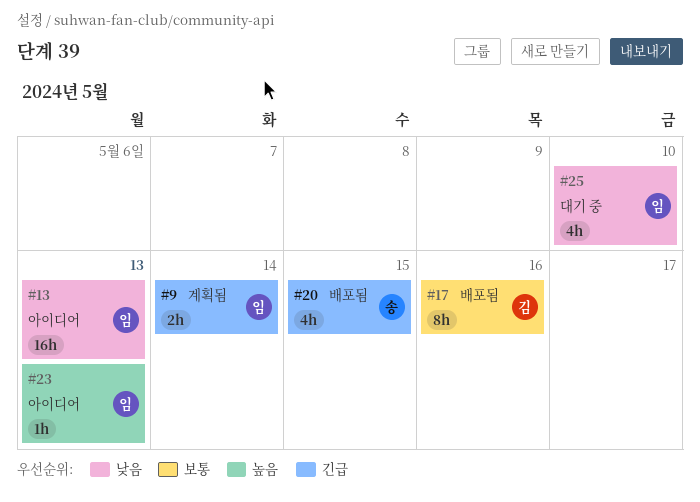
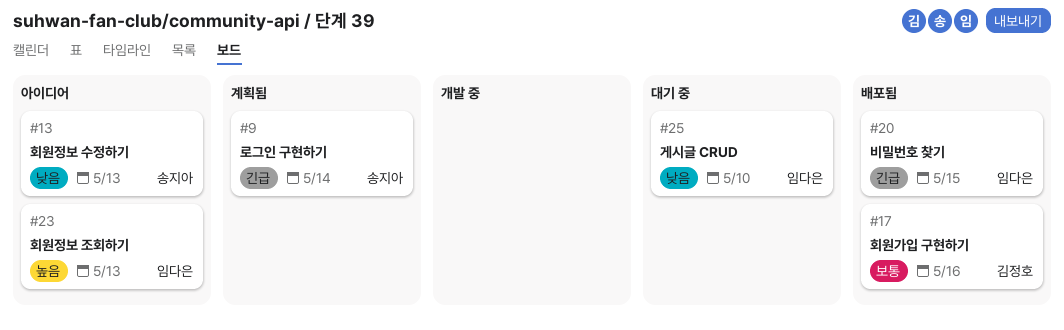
#9, owner: 임다은 -> 송지아
#13, owner: 임다은 -> 송지아
#20, owner: 송지아 -> 임다은

